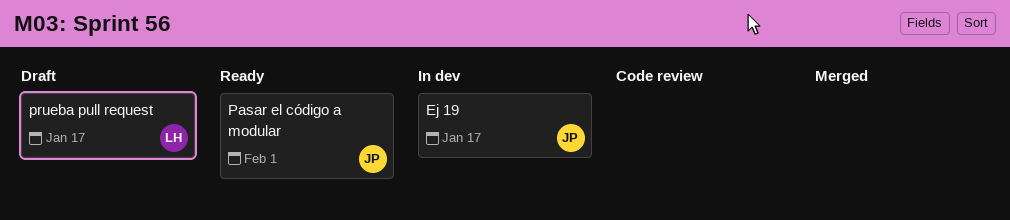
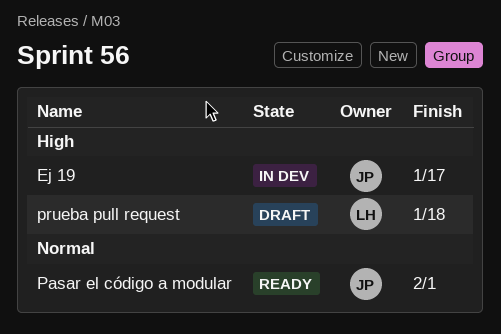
prueba pull request, due: Jan 17 -> Jan 18

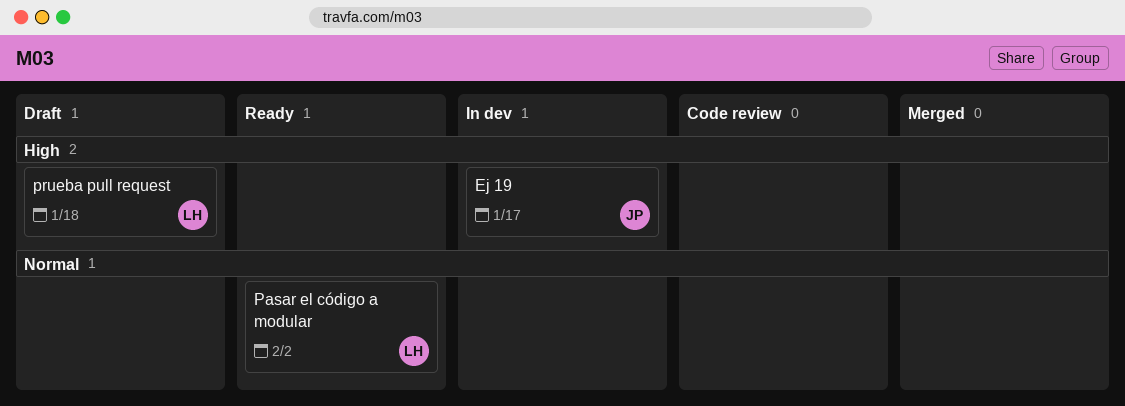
Pasar el código a modular, owner: JP -> LH
Pasar el código a modular, due: Feb 1 -> Feb 2

